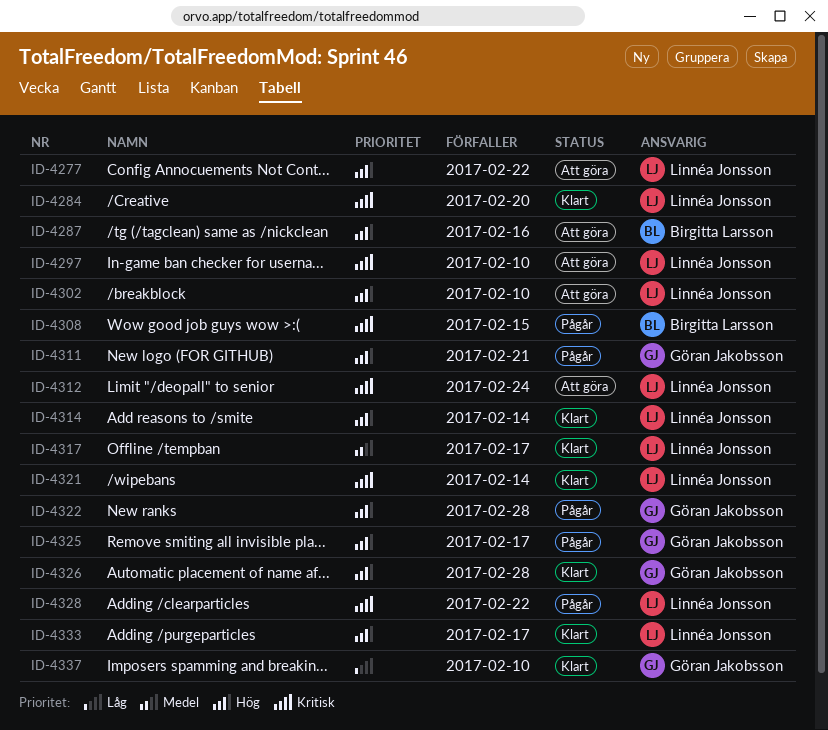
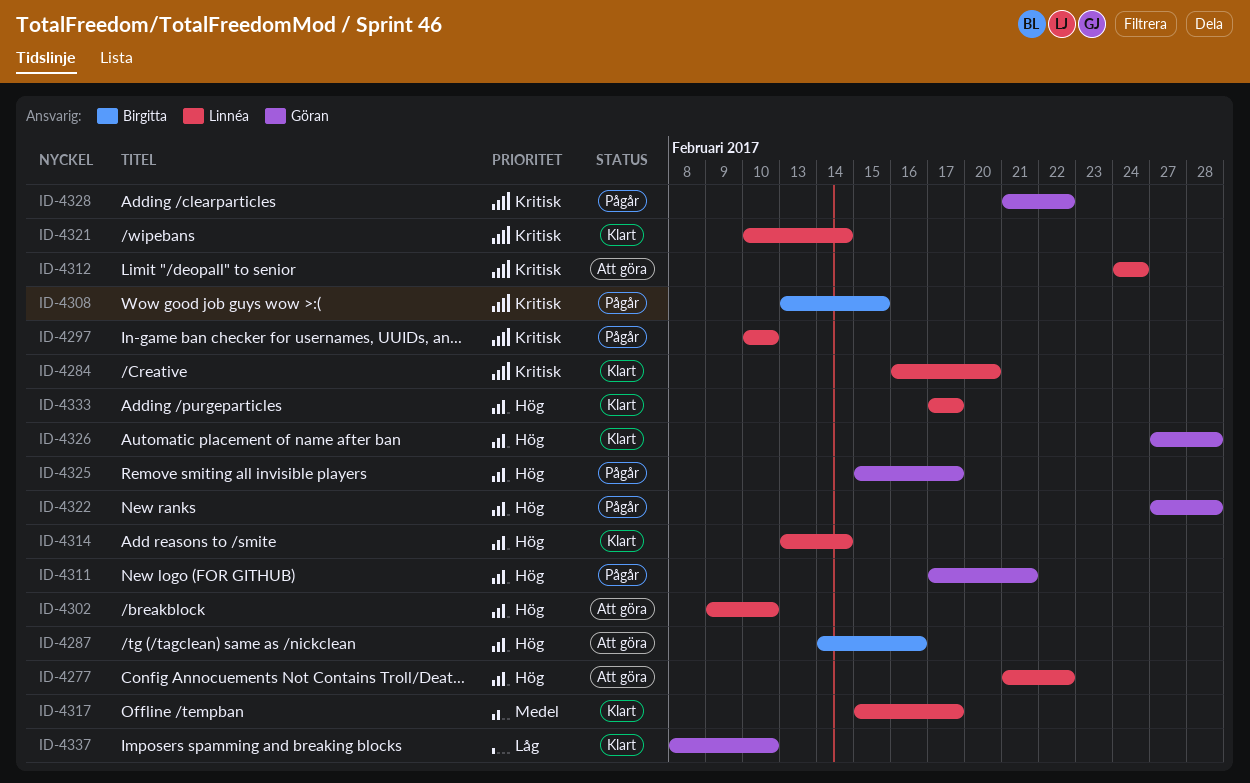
ID-4297, status: Att göra -> Pågår
ID-4328, owner: Linnéa Jonsson -> Göran Jakobsson

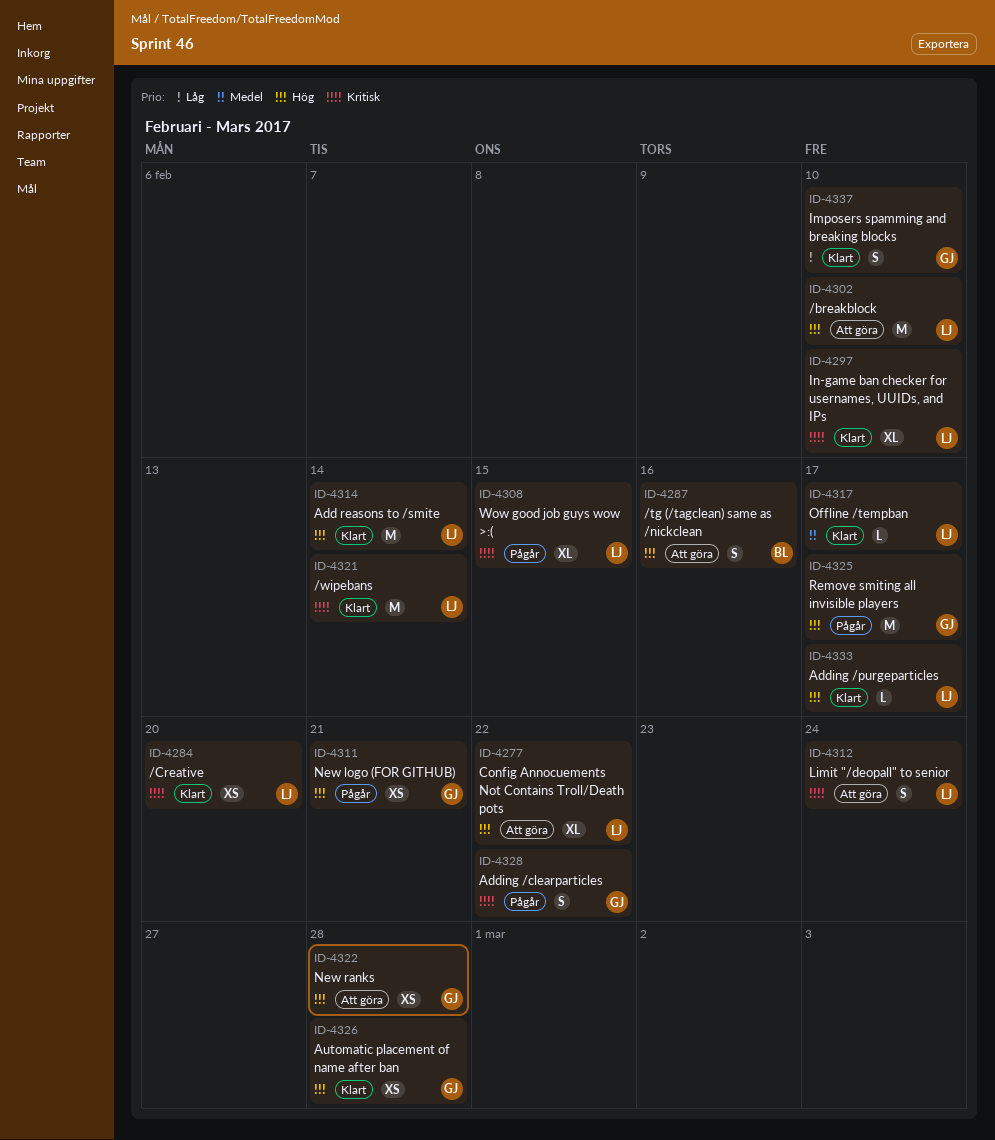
ID-4297, status: Pågår -> Klart
ID-4308, owner: Birgitta -> Linnéa
ID-4322, status: Pågår -> Att göra

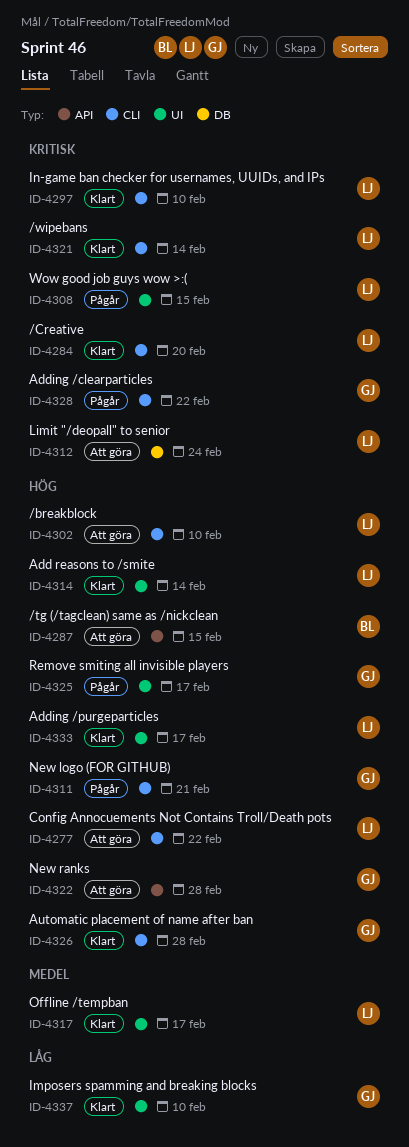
ID-4287, due: Feb 16 -> Feb 15

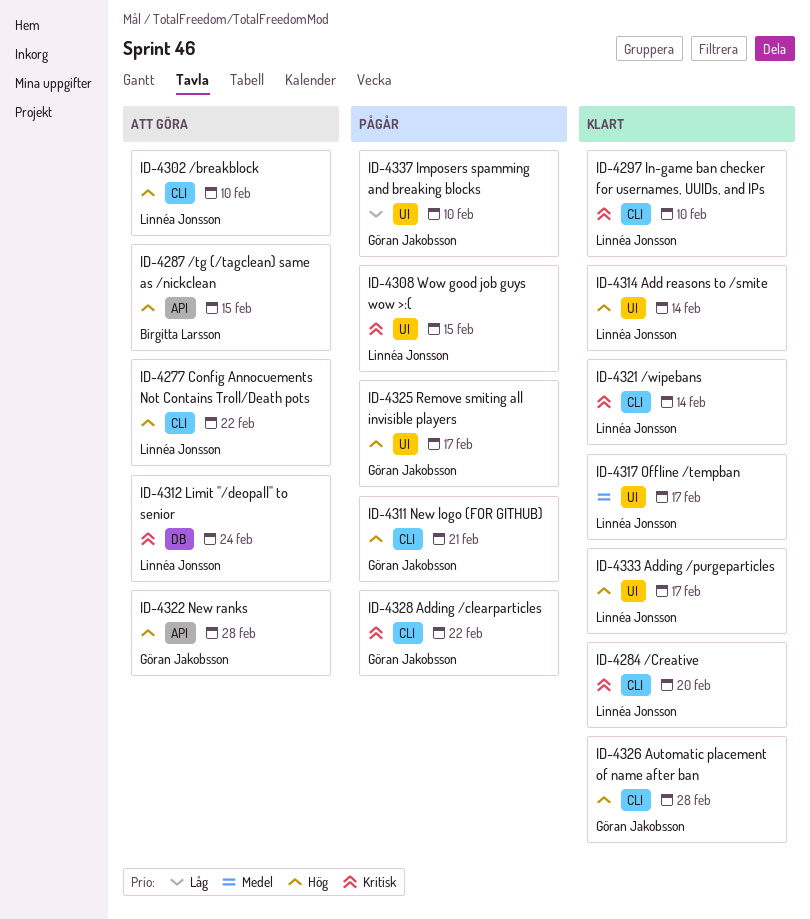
ID-4337, status: Klart -> Pågår

